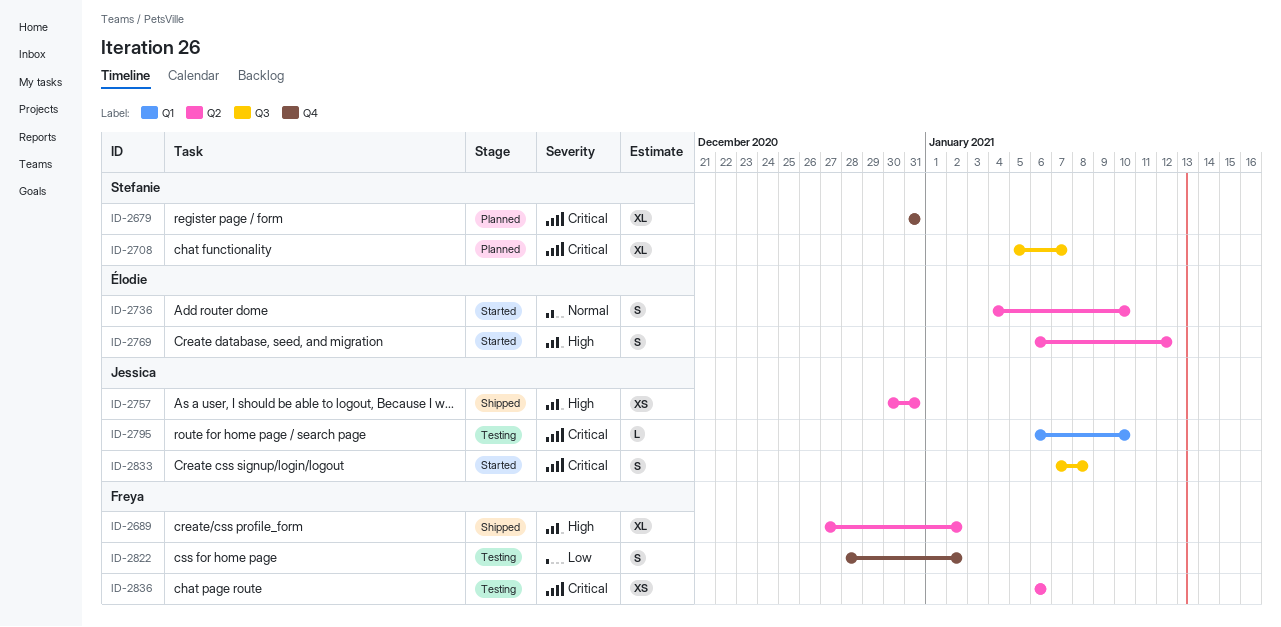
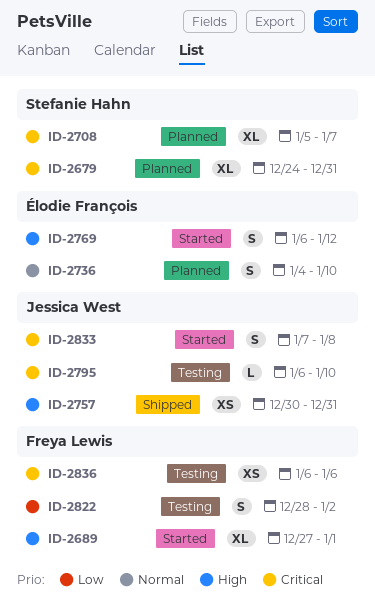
ID-2679, start: Dec 31 -> Dec 24
ID-2689, status: Shipped -> Started
ID-2689, due: Jan 2 -> Jan 1
ID-2736, status: Started -> Planned

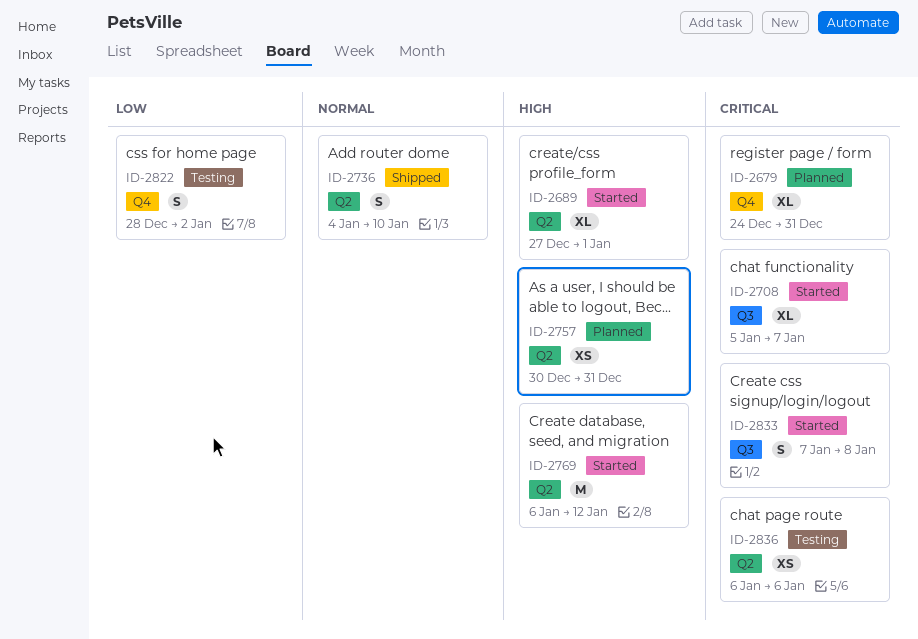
ID-2708, status: Planned -> Started
ID-2736, status: Planned -> Shipped
ID-2757, status: Shipped -> Planned
ID-2769, estimate: S -> M
ID-2795: present -> none

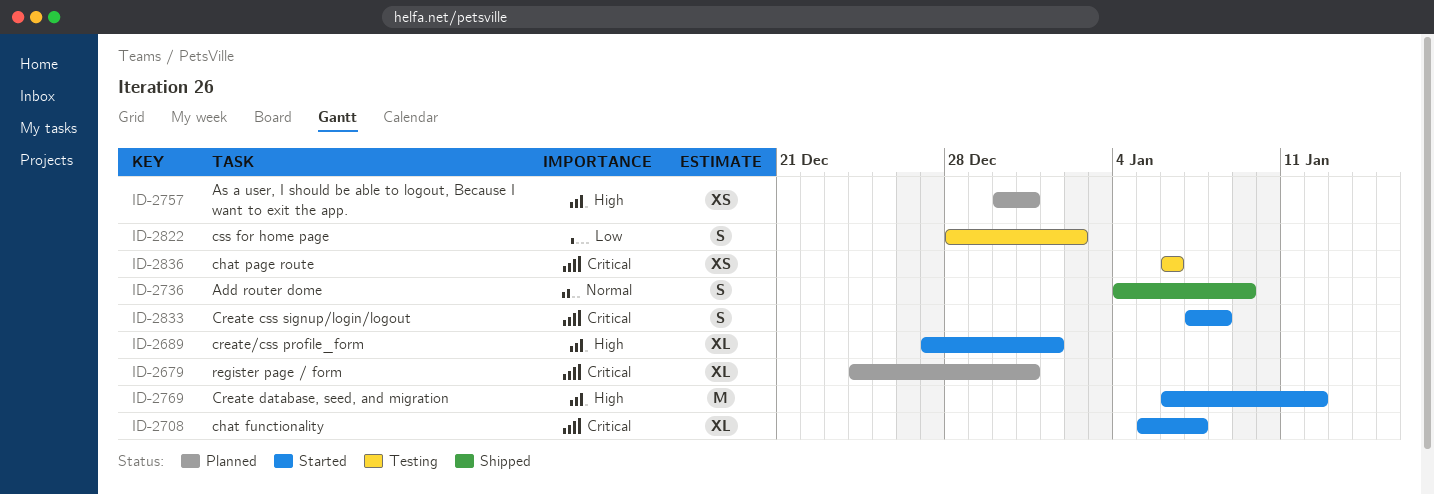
ID-2736, due: Jan 10 -> Jan 9

